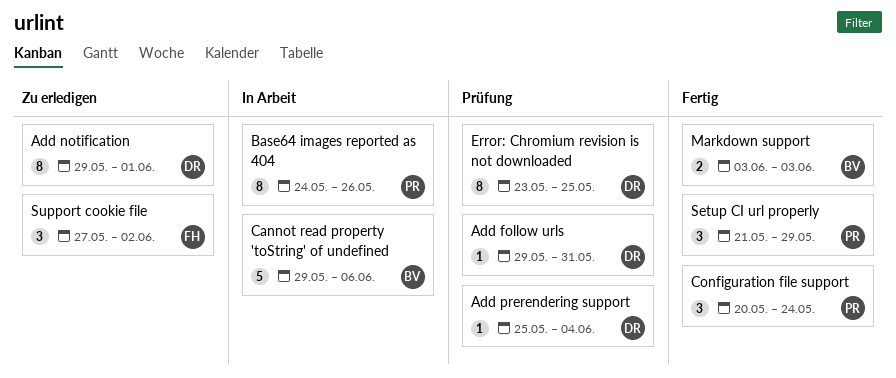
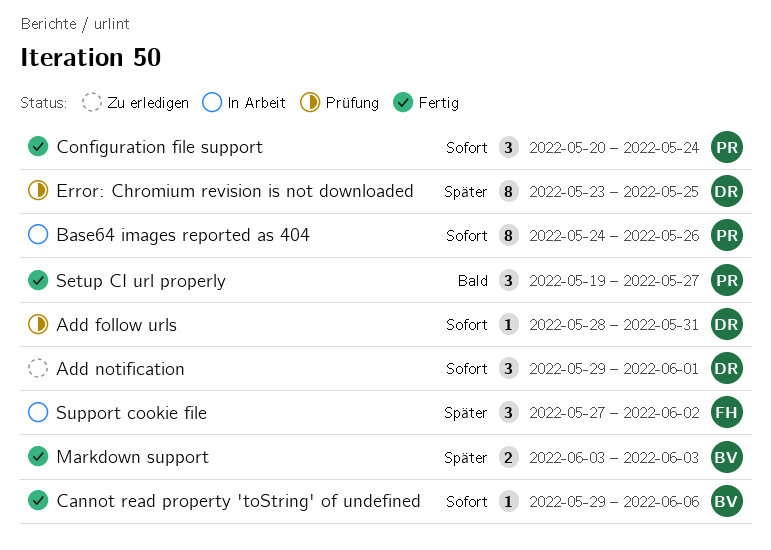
Add follow urls, start: May 29 -> May 28
Add notification, estimate: 8 -> 3
Add prerendering support: present -> none
Cannot read property 'toString' of undefined, status: In Arbeit -> Fertig
Cannot read property 'toString' of undefined, estimate: 5 -> 1
Setup CI url properly, start: May 21 -> May 19
Setup CI url properly, due: May 29 -> May 27
Support cookie file, status: Zu erledigen -> In Arbeit

